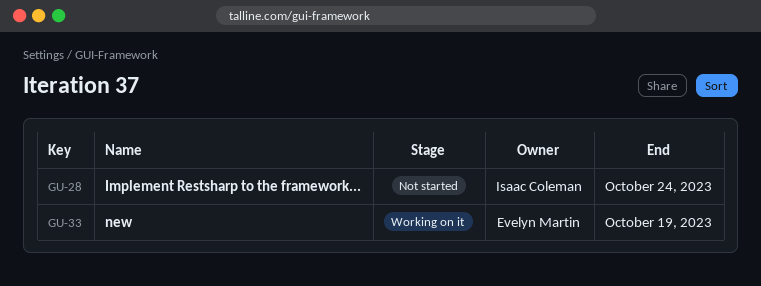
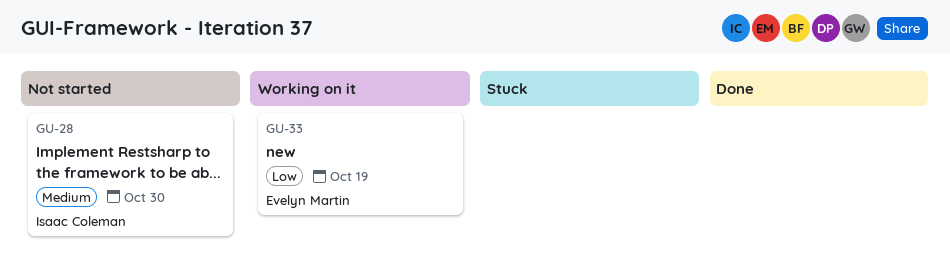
GU-28, due: Oct 24 -> Oct 30

